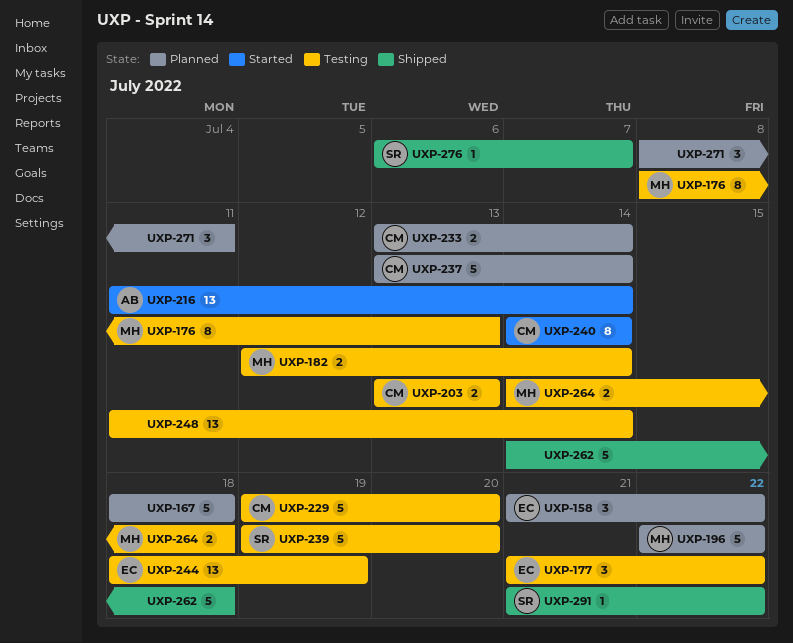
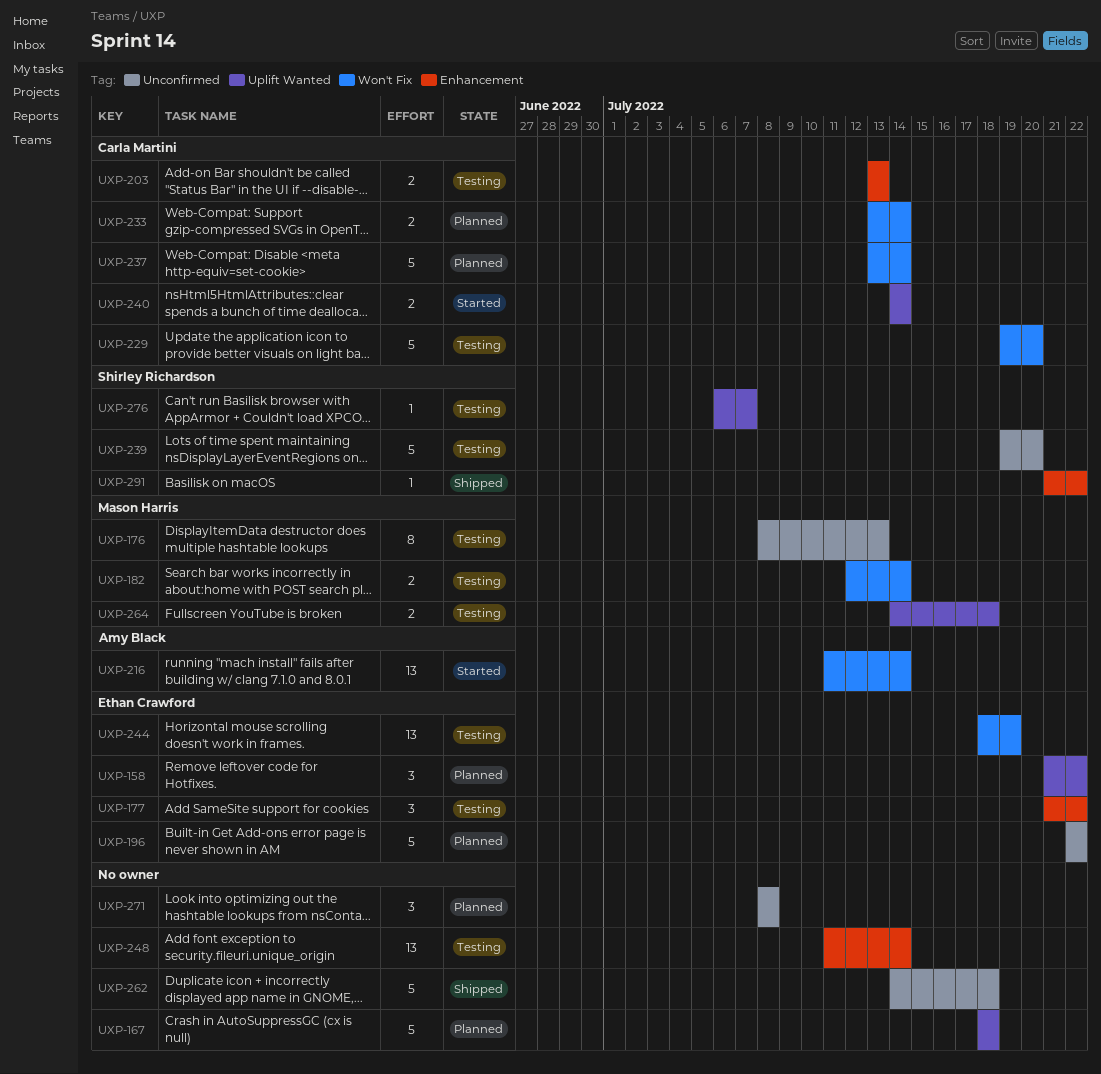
UXP-196, owner: Mason Harris -> Ethan Crawford
UXP-240, estimate: 8 -> 2
UXP-271, due: Jul 11 -> Jul 8
UXP-276, status: Shipped -> Testing

